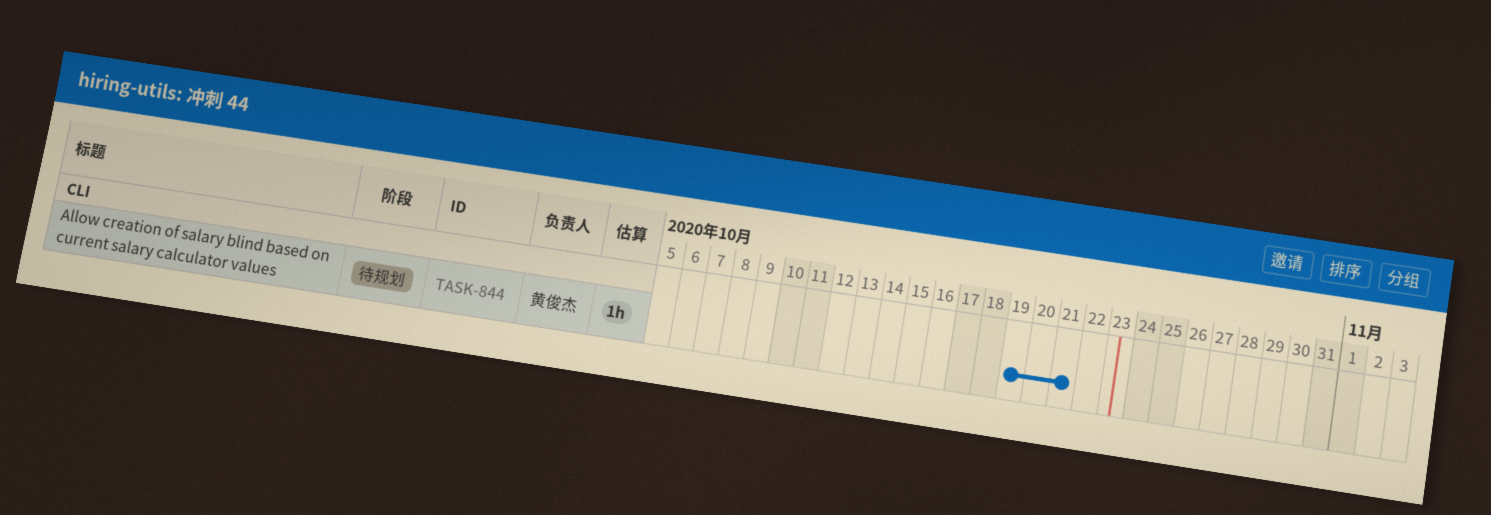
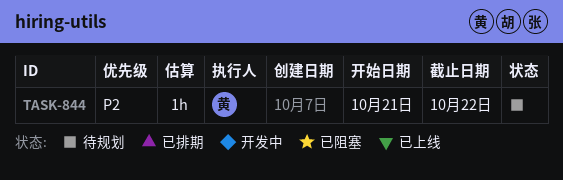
TASK-844, start: Oct 19 -> Oct 21
TASK-844, due: Oct 21 -> Oct 22

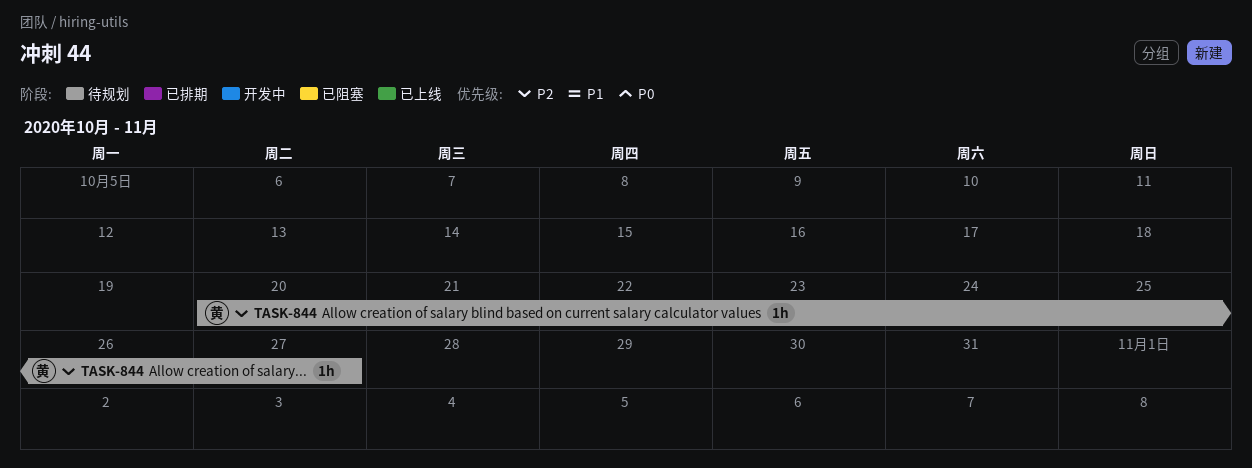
TASK-844, start: Oct 21 -> Oct 20
TASK-844, due: Oct 22 -> Oct 27

